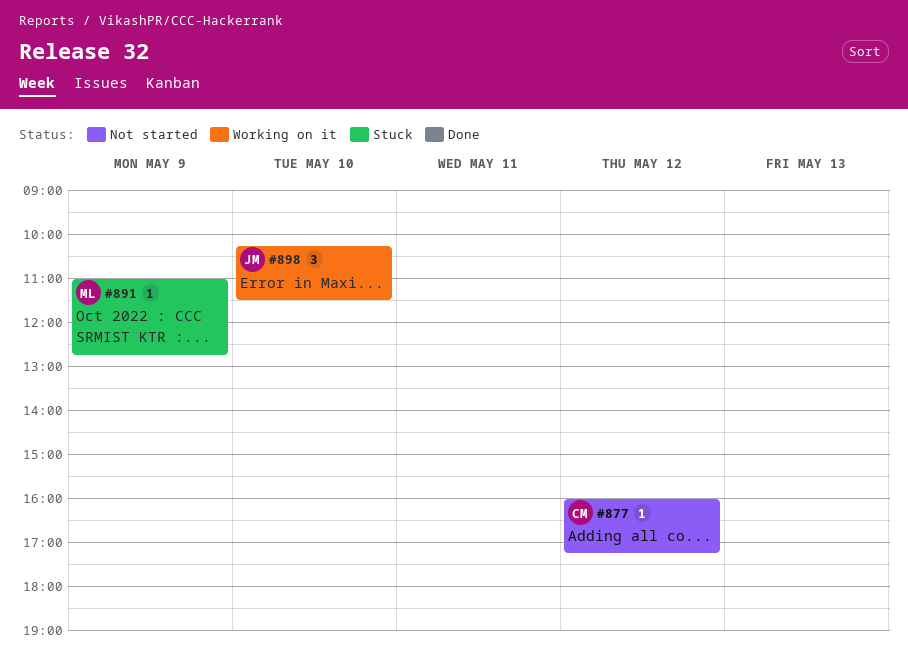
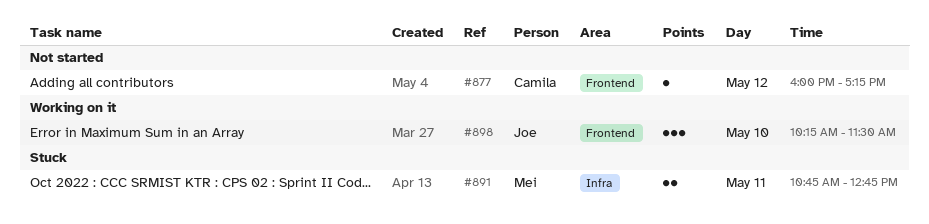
#891, estimate: 1 -> 2
#891, day: May 9 -> May 11
#891, begins: 11:00 -> 10:45

